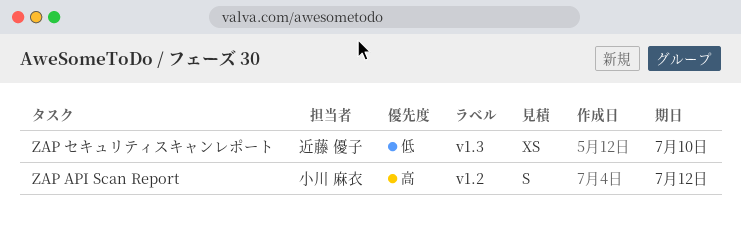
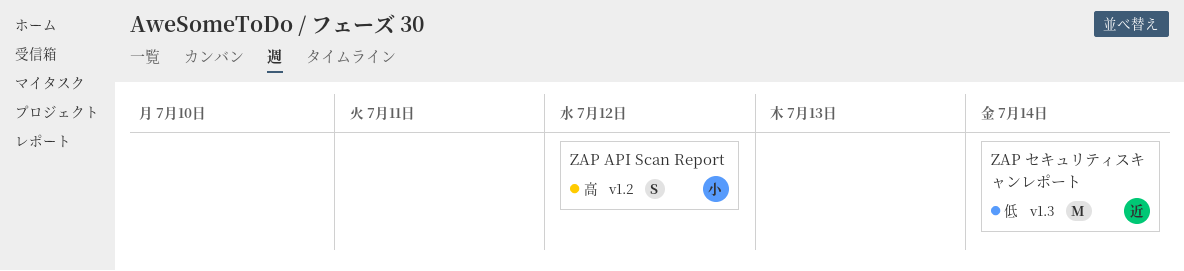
ZAP セキュリティスキャンレポート, estimate: XS -> M
ZAP セキュリティスキャンレポート, due: Jul 10 -> Jul 14

